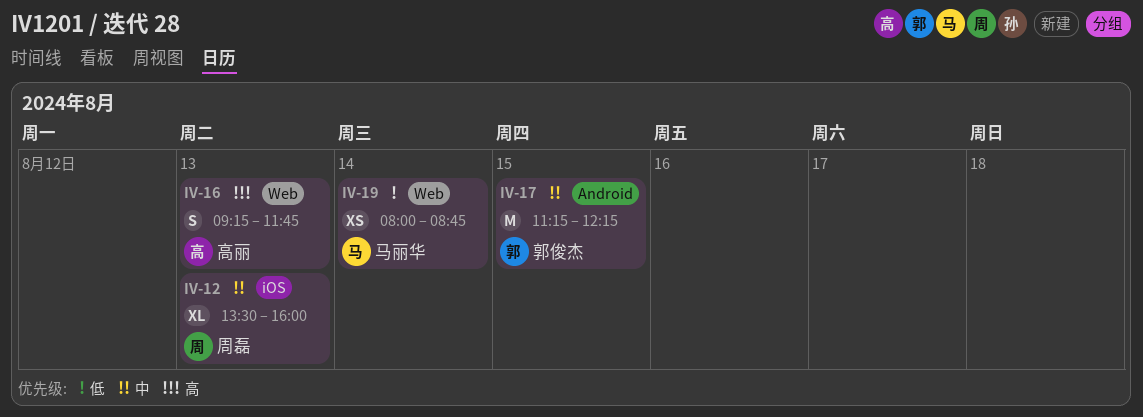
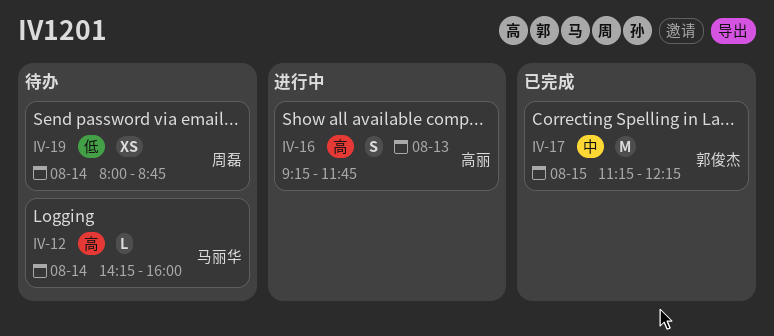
IV-12, owner: 周磊 -> 马丽华
IV-12, priority: 中 -> 高
IV-12, estimate: XL -> L
IV-12, day: Aug 13 -> Aug 14
IV-12, begins: 13:30 -> 14:15
IV-19, owner: 马丽华 -> 周磊

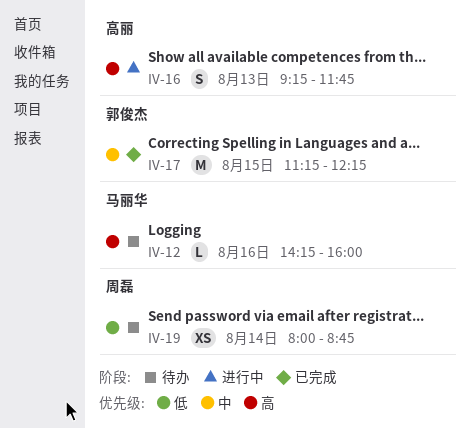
IV-12, day: Aug 14 -> Aug 16

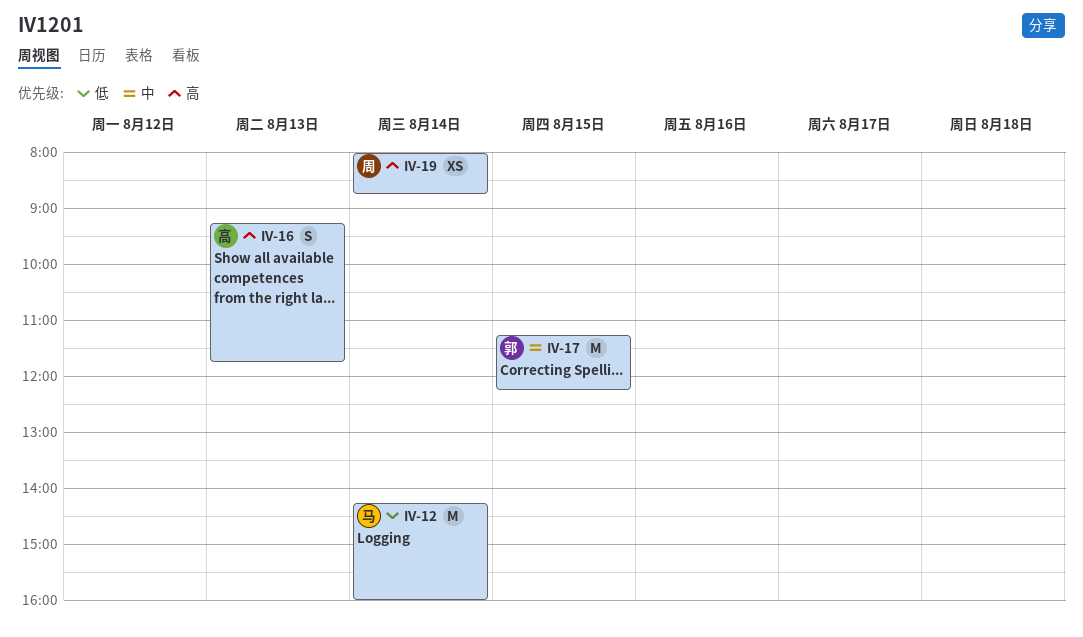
IV-12, priority: 高 -> 低
IV-12, estimate: L -> M
IV-12, day: Aug 16 -> Aug 14
IV-19, priority: 低 -> 高

